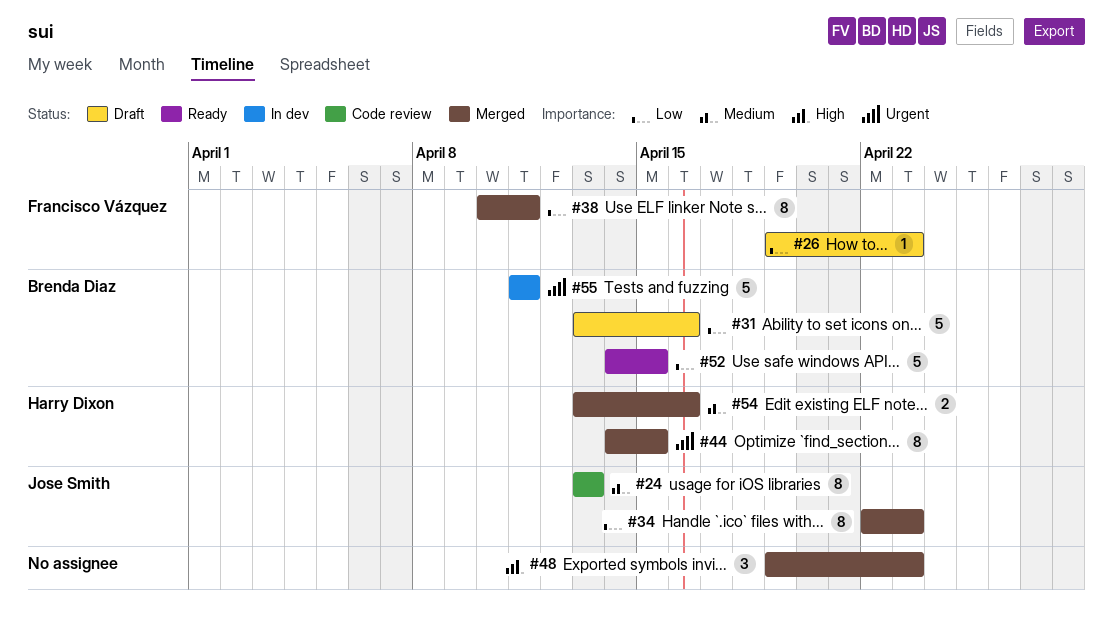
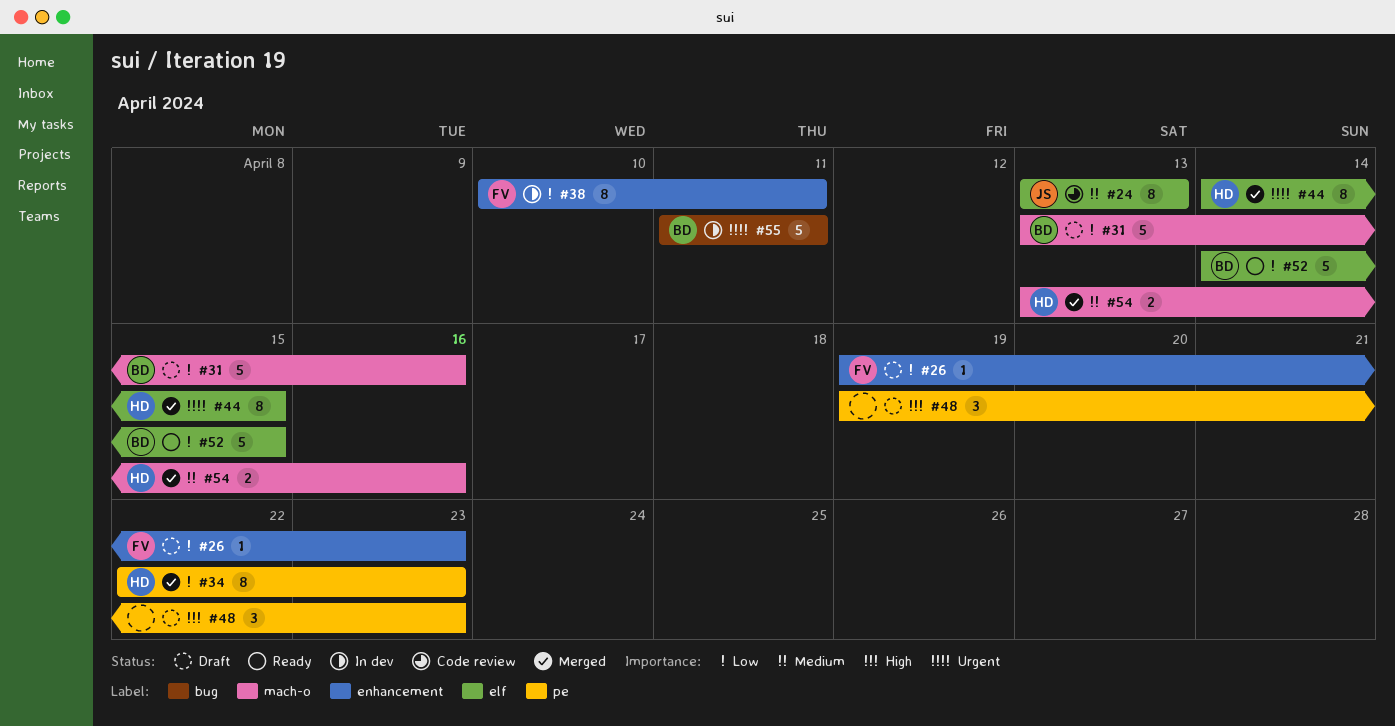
#34, owner: Jose Smith -> Harry Dixon
#38, status: Merged -> In dev
#48, status: Merged -> Draft

